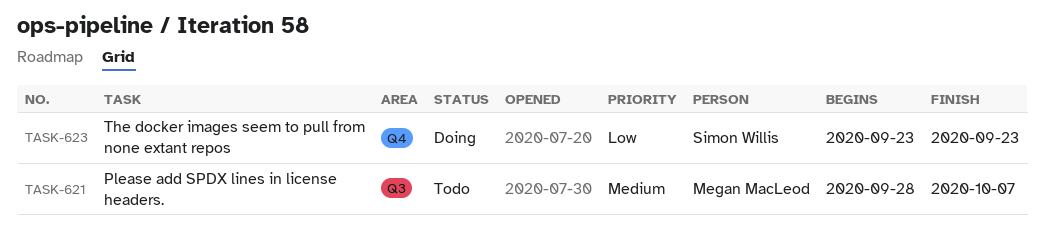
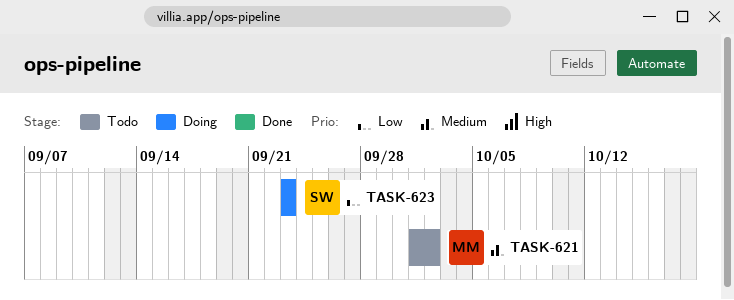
TASK-621, start: Sep 28 -> Oct 1
TASK-621, due: Oct 7 -> Oct 2

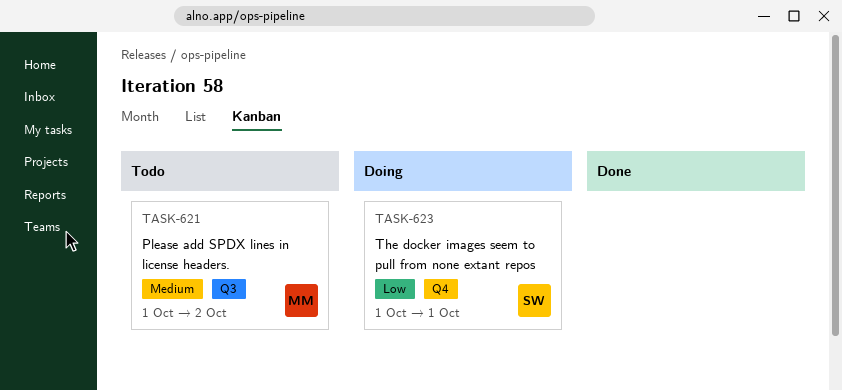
TASK-623, start: Sep 23 -> Oct 1
TASK-623, due: Sep 23 -> Oct 1

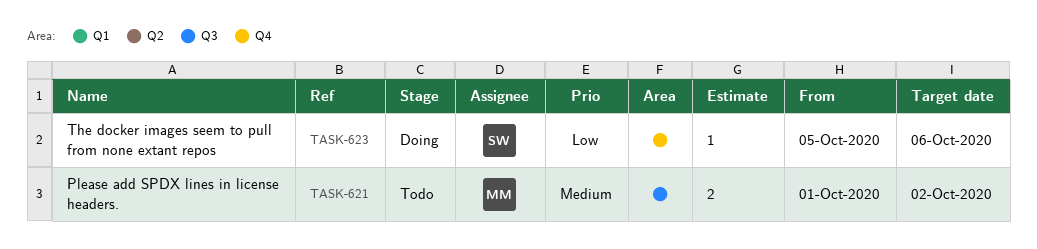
TASK-623, start: Oct 1 -> Oct 5
TASK-623, due: Oct 1 -> Oct 6

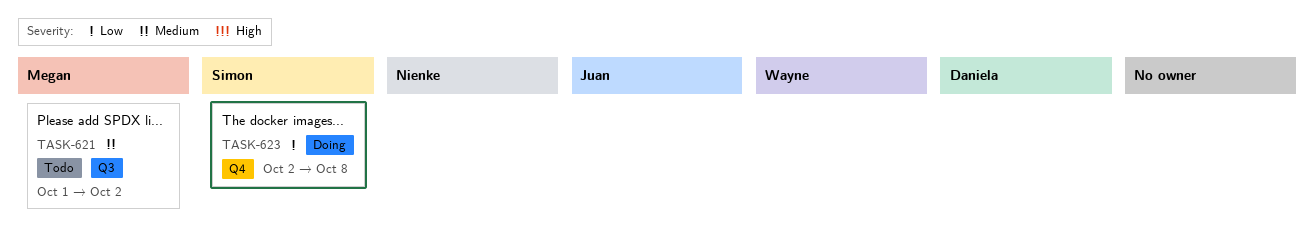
TASK-623, start: Oct 5 -> Oct 2
TASK-623, due: Oct 6 -> Oct 8

